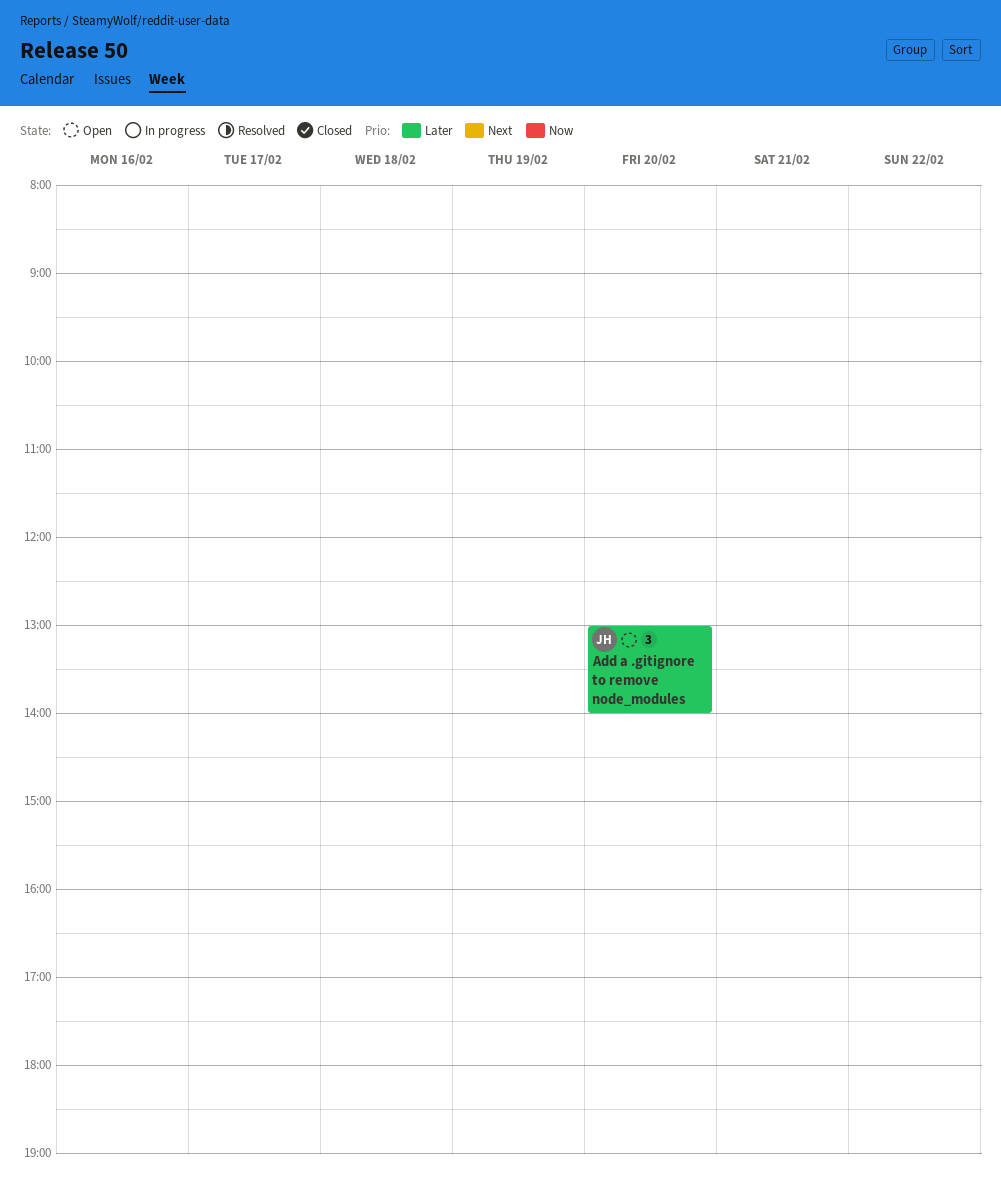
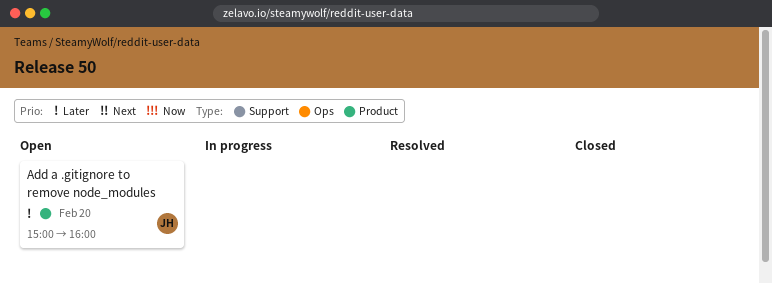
Add a .gitignore to remove node_modules, begins: 13:00 -> 15:00
Add a .gitignore to remove node_modules, ends: 14:00 -> 16:00

